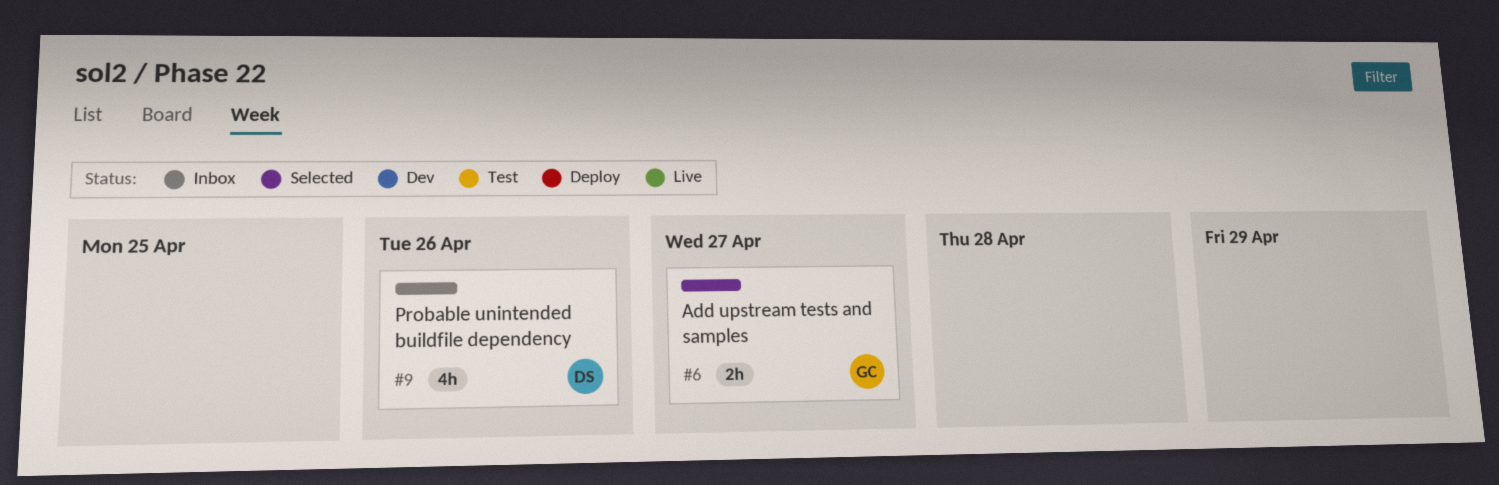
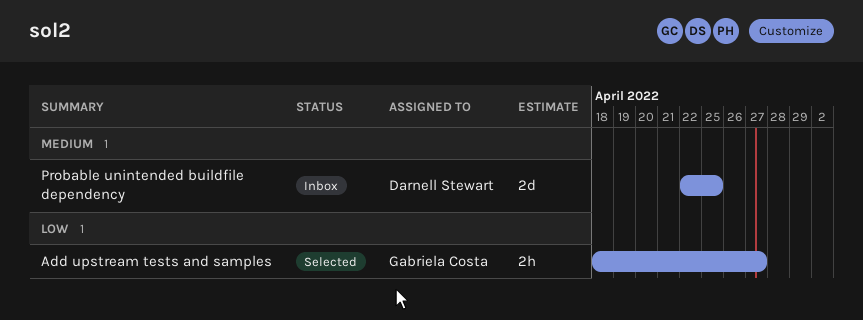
Probable unintended buildfile dependency, estimate: 4h -> 2d
Probable unintended buildfile dependency, due: Apr 26 -> Apr 25

